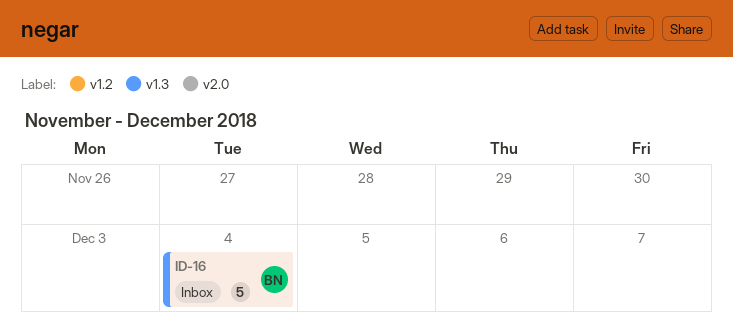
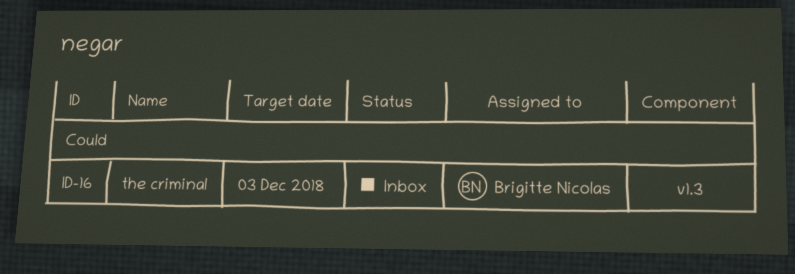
ID-16, due: Dec 4 -> Dec 3

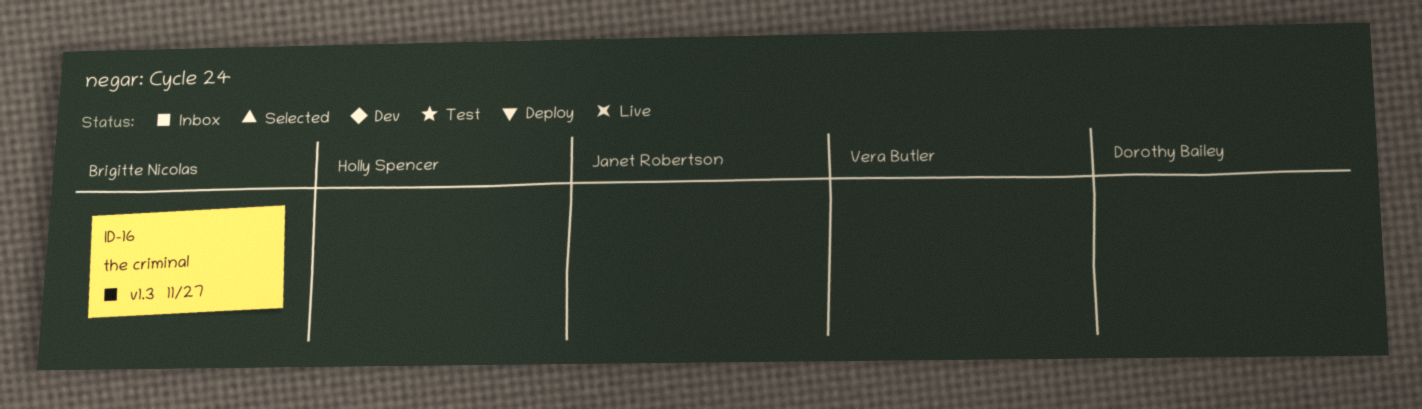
ID-16, due: Dec 3 -> Nov 27

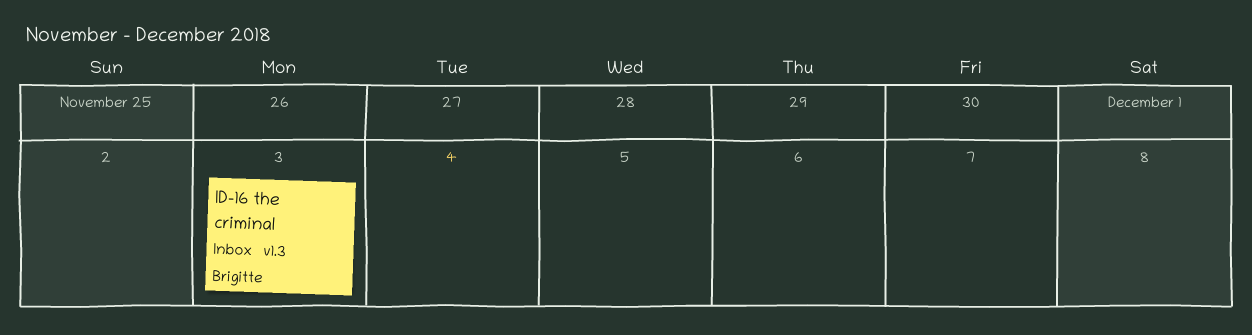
ID-16, due: Nov 27 -> Dec 3

